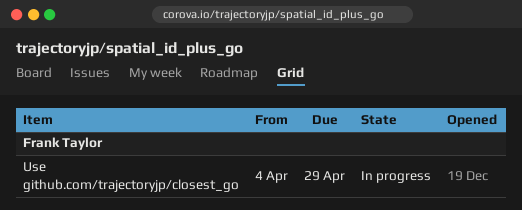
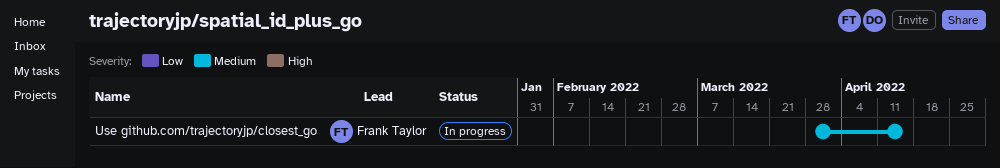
Use github.com/trajectoryjp/closest_go, start: Apr 4 -> Mar 28
Use github.com/trajectoryjp/closest_go, due: Apr 29 -> Apr 15

